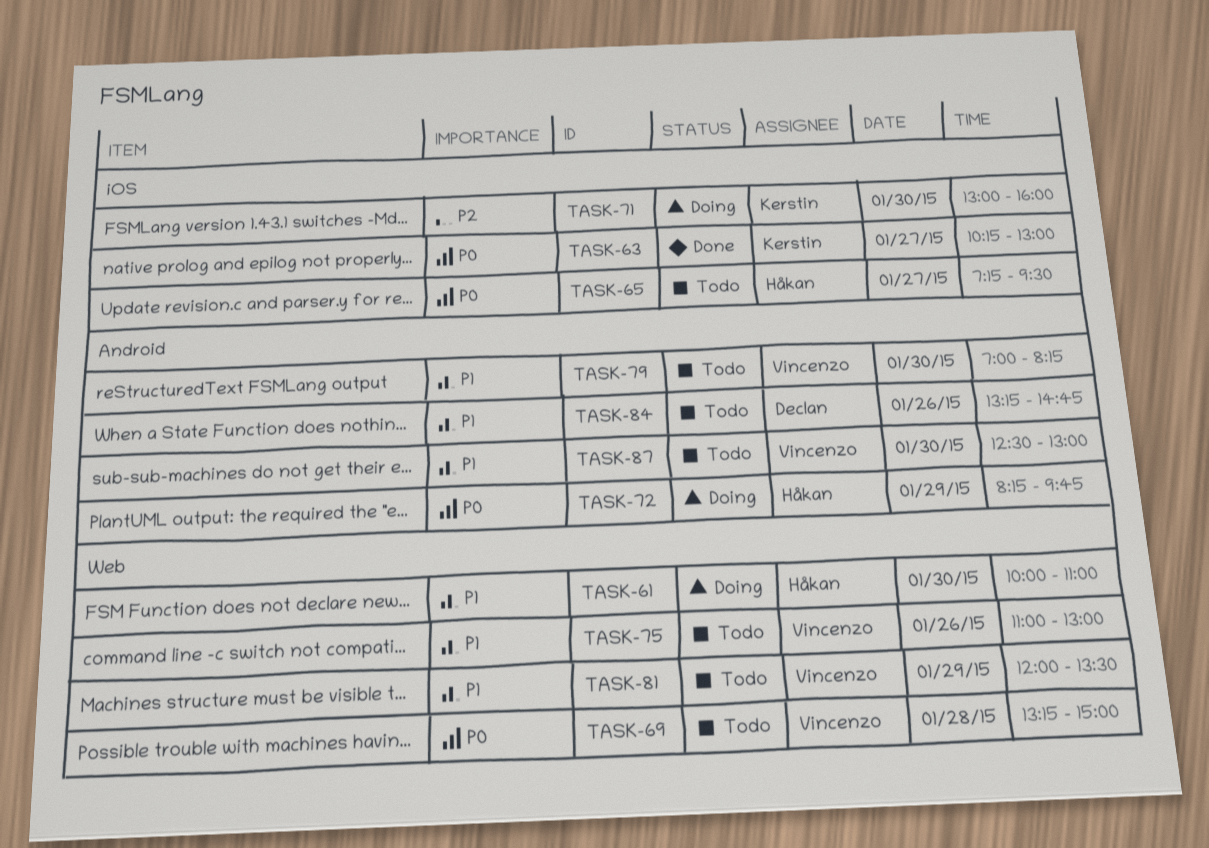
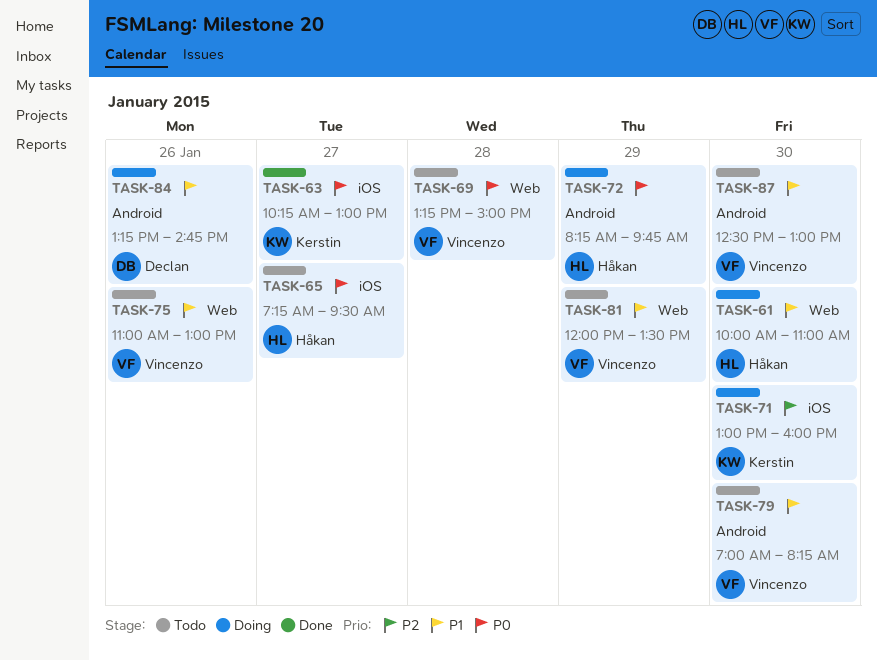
TASK-84, status: Todo -> Doing

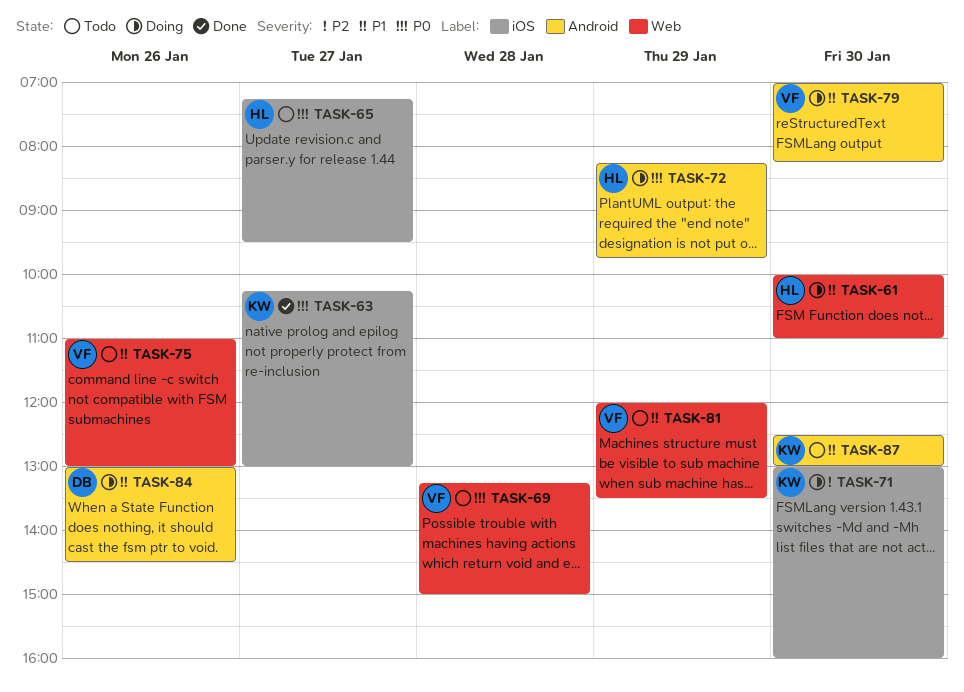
TASK-79, status: Todo -> Doing
TASK-84, begins: 13:15 -> 13:00
TASK-84, ends: 14:45 -> 14:30
TASK-87, owner: Vincenzo -> Kerstin

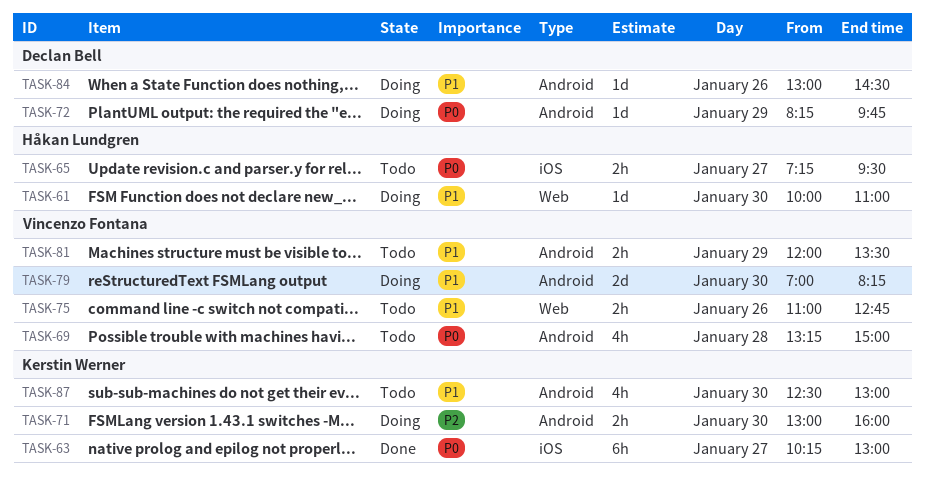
TASK-69, label: Web -> Android
TASK-71, label: iOS -> Android
TASK-72, owner: Håkan Lundgren -> Declan Bell
TASK-75, ends: 13:00 -> 12:45
TASK-81, label: Web -> Android

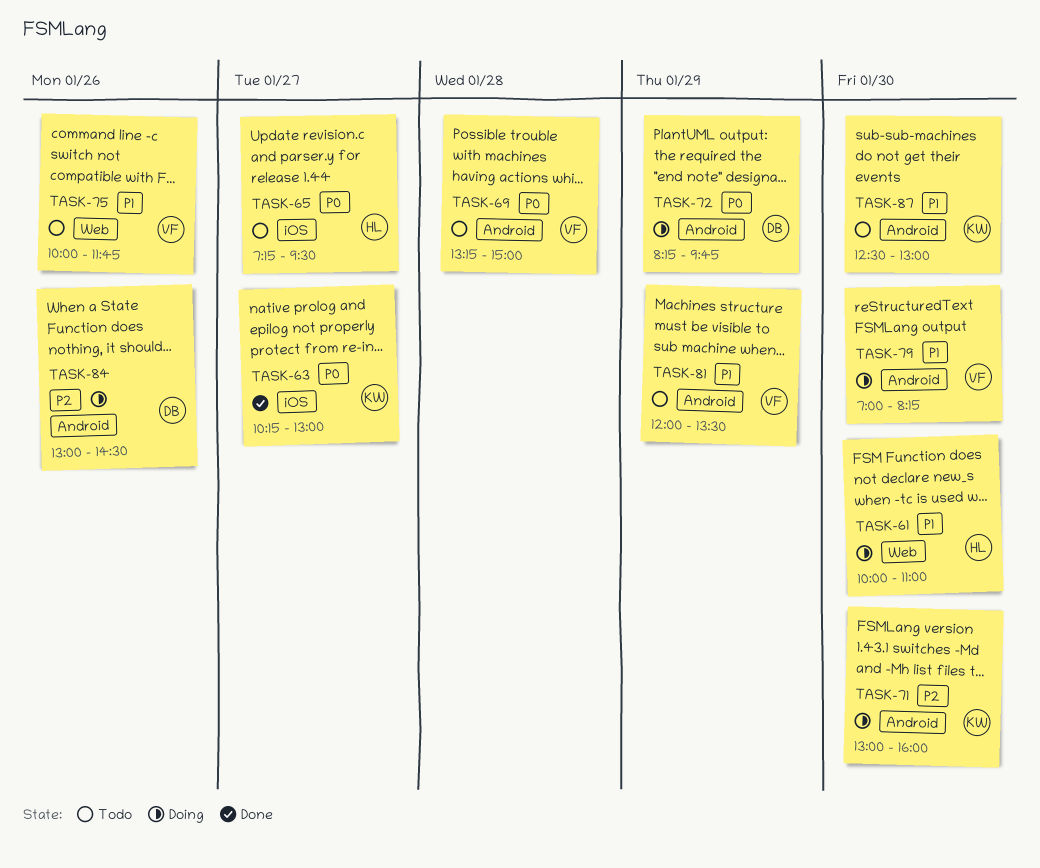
TASK-75, begins: 11:00 -> 10:00
TASK-75, ends: 12:45 -> 11:45
TASK-84, priority: P1 -> P2

